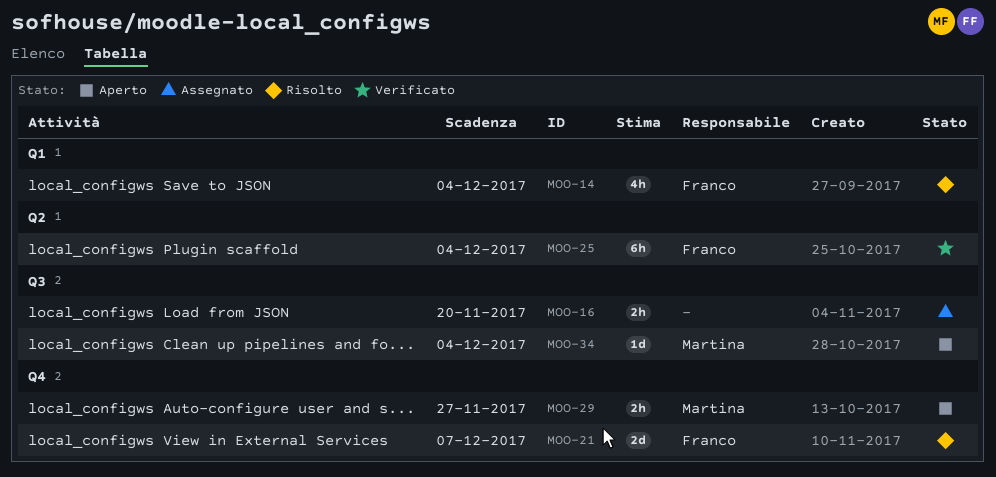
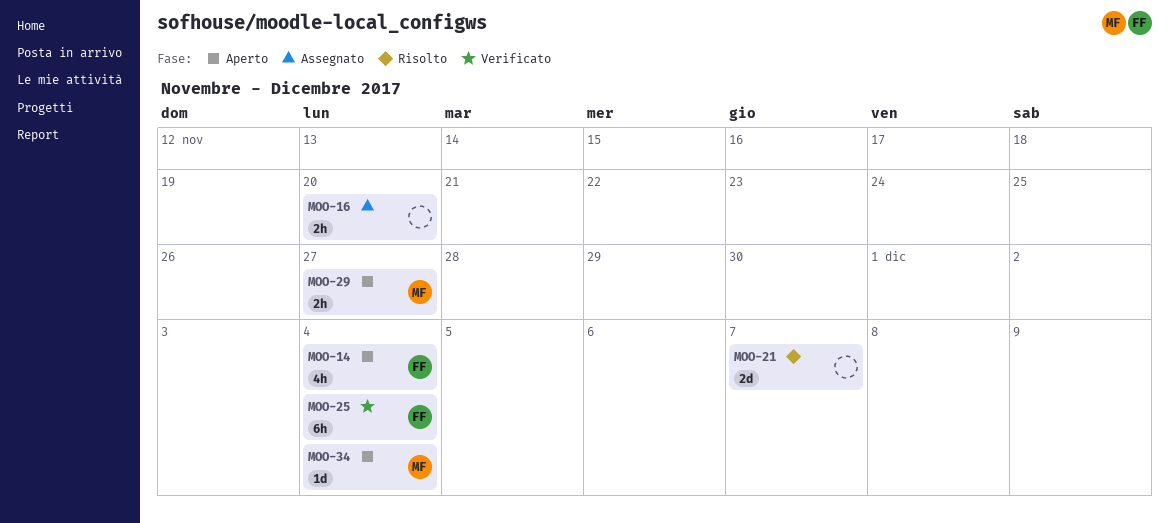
MOO-14, status: Risolto -> Aperto
MOO-21, owner: Franco -> none

